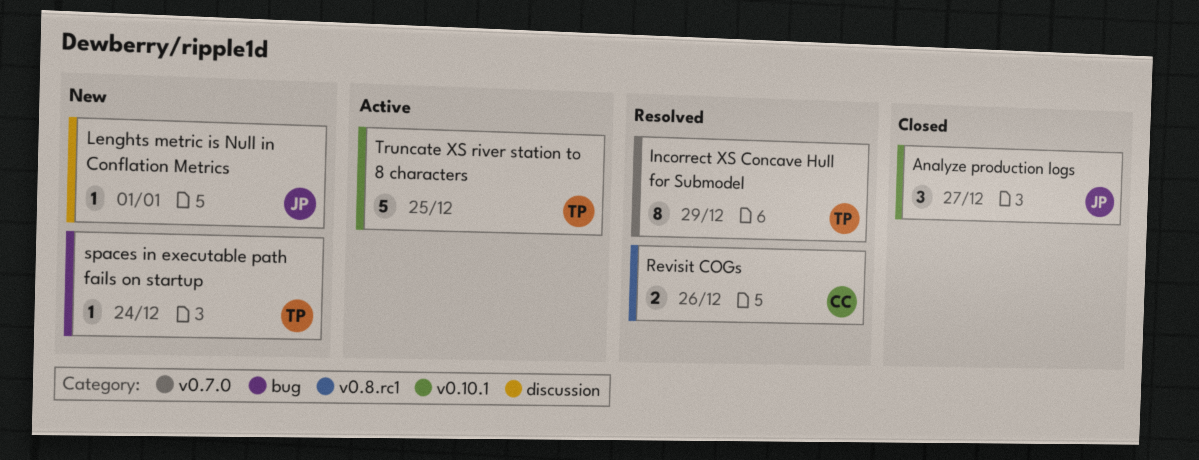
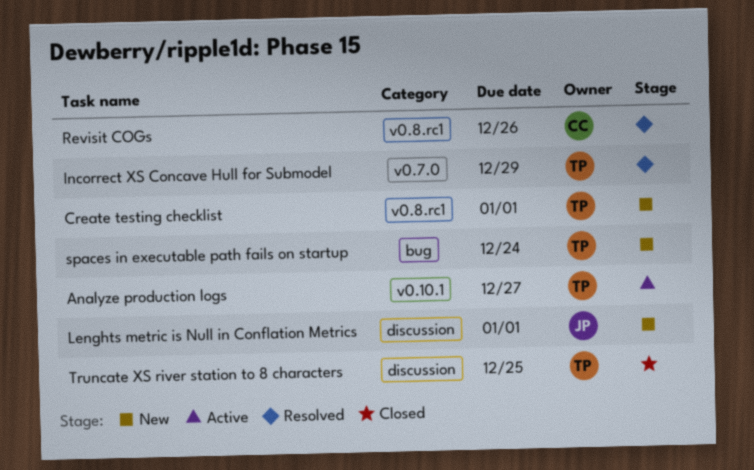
Analyze production logs, status: Closed -> Active
Analyze production logs, owner: JP -> TP
Create testing checklist: none -> present
Truncate XS river station to 8 characters, status: Active -> Closed
Truncate XS river station to 8 characters, label: v0.10.1 -> discussion

